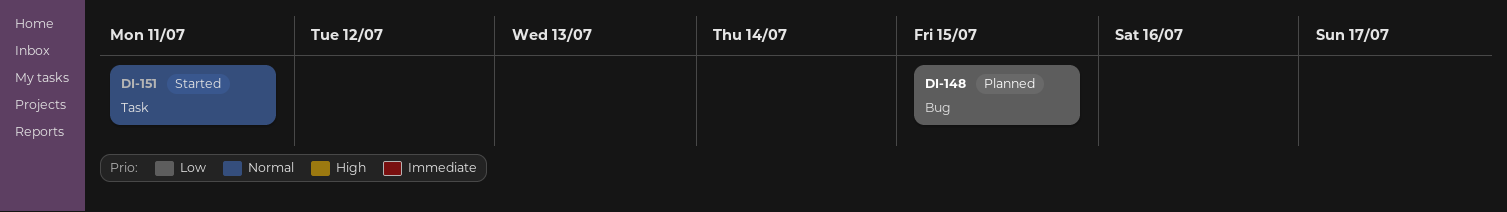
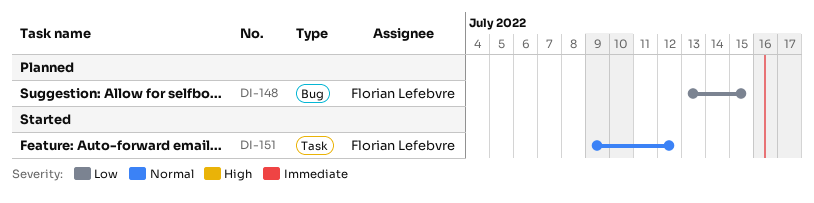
DI-151, due: Jul 11 -> Jul 12

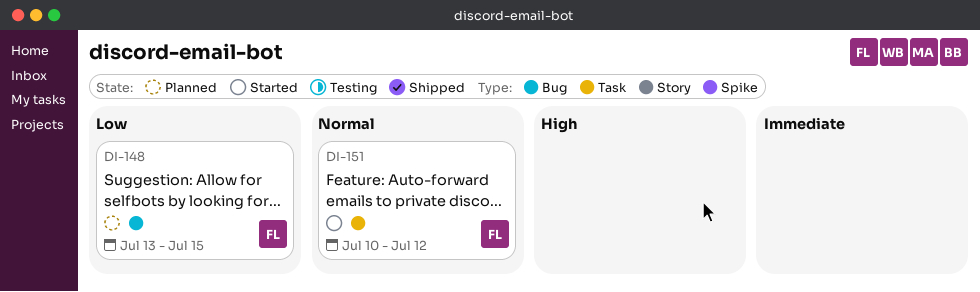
DI-151, start: Jul 9 -> Jul 10

